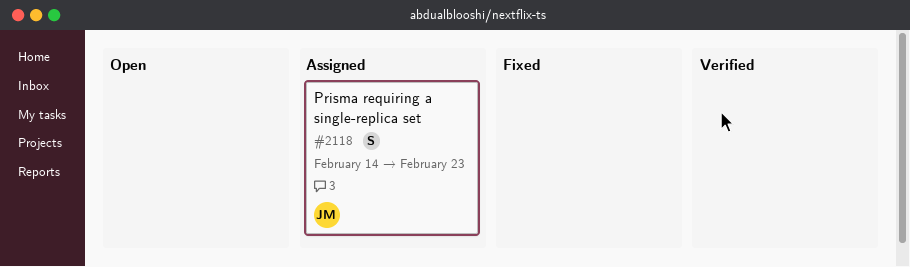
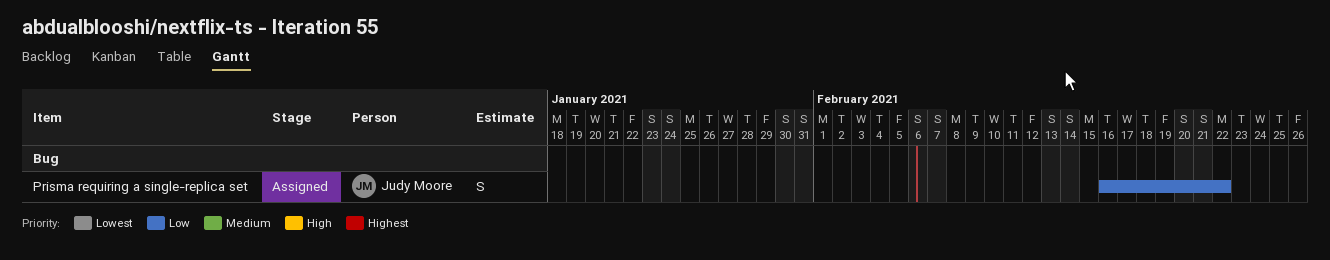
Prisma requiring a single-replica set, start: Feb 14 -> Feb 16
Prisma requiring a single-replica set, due: Feb 23 -> Feb 22

